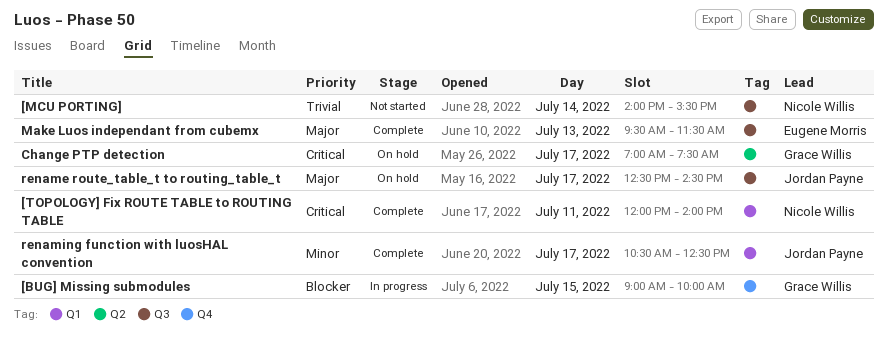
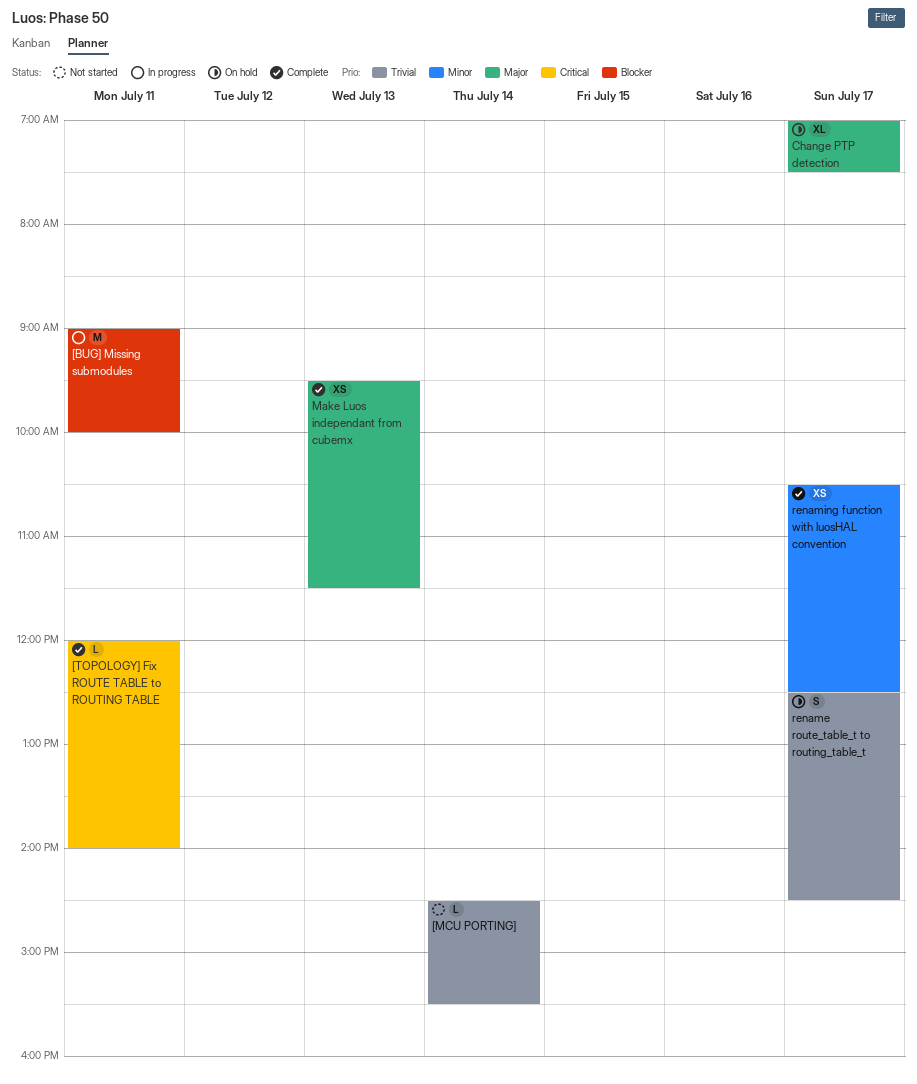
[BUG] Missing submodules, day: Jul 15 -> Jul 11
[MCU PORTING], begins: 14:00 -> 14:30
Change PTP detection, priority: Critical -> Major
rename route_table_t to routing_table_t, priority: Major -> Trivial

